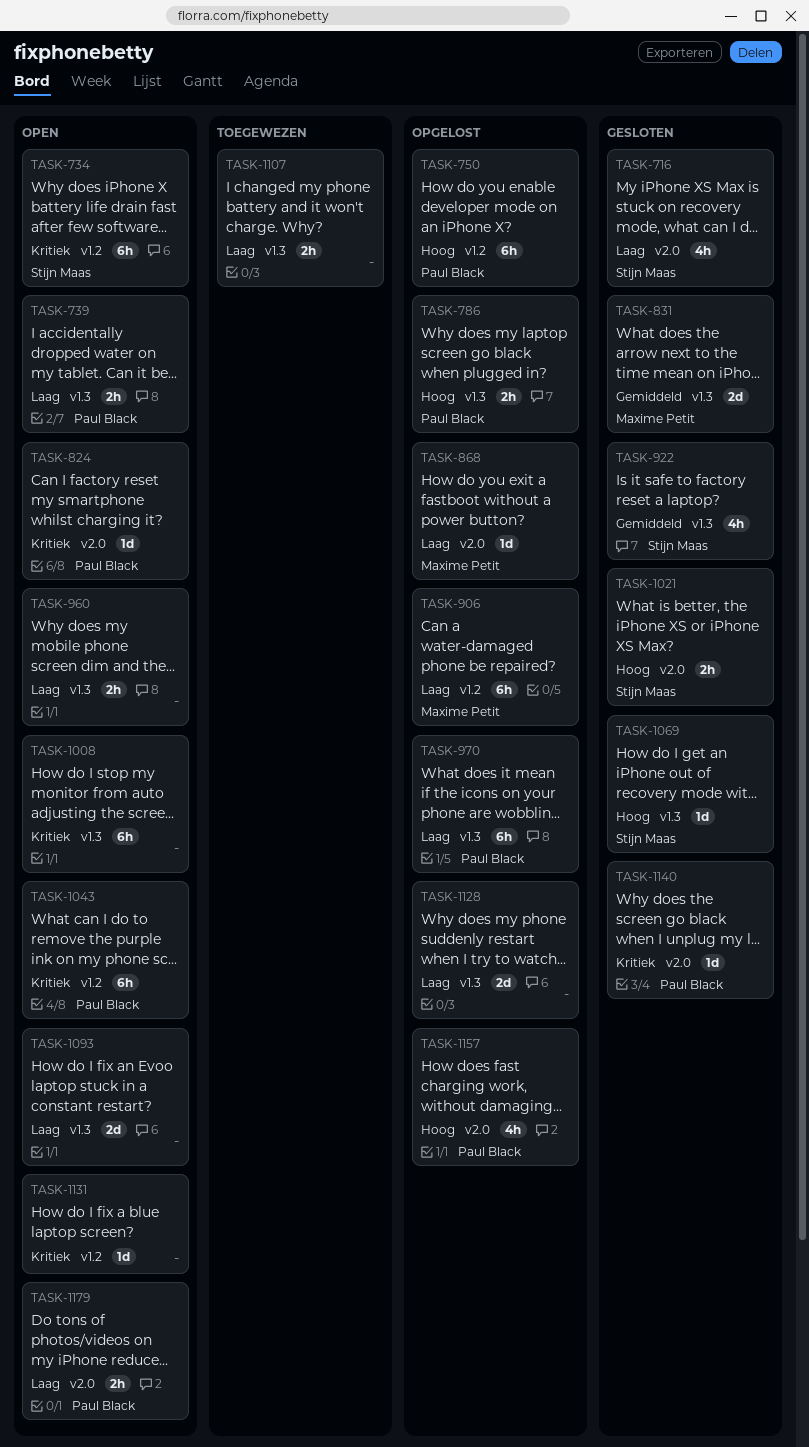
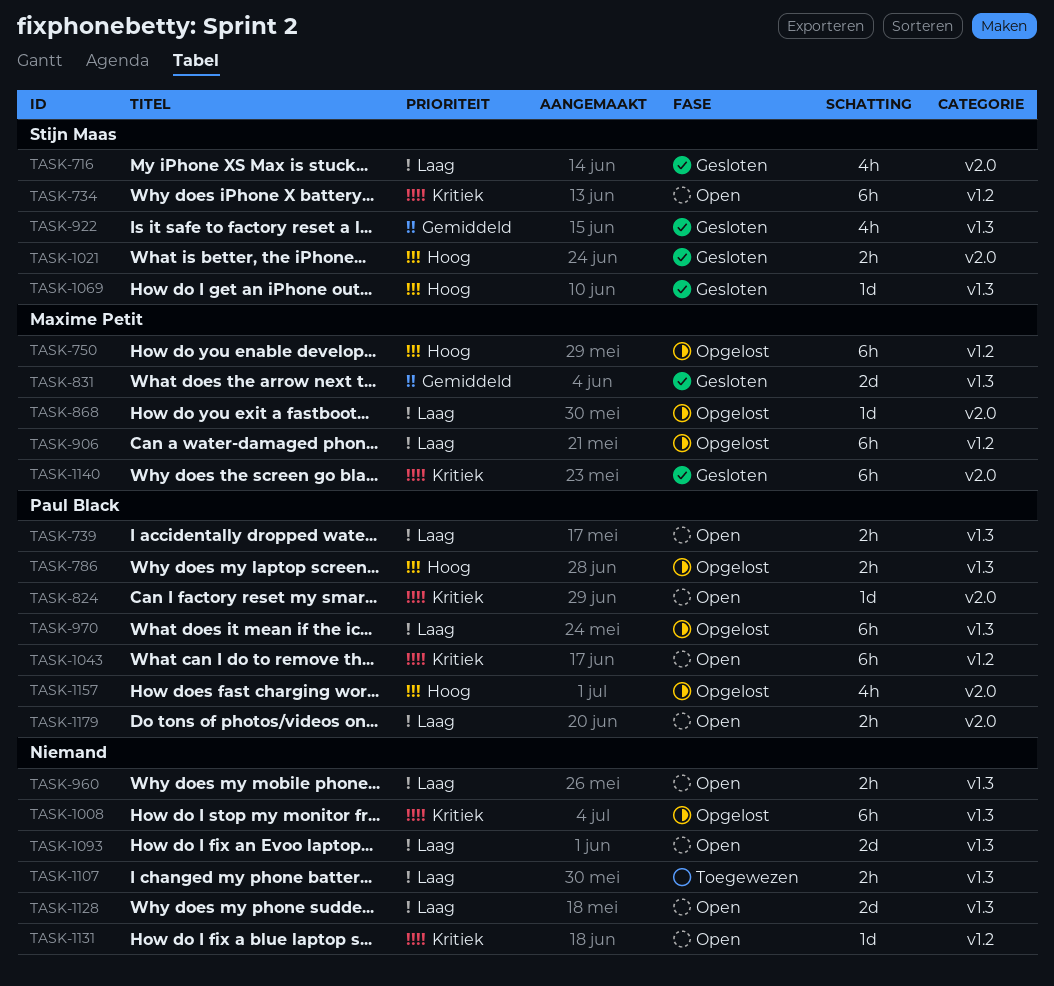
TASK-750, owner: Paul Black -> Maxime Petit
TASK-1008, status: Open -> Opgelost
TASK-1128, status: Opgelost -> Open
TASK-1140, owner: Paul Black -> Maxime Petit
TASK-1140, estimate: 1d -> 6h

